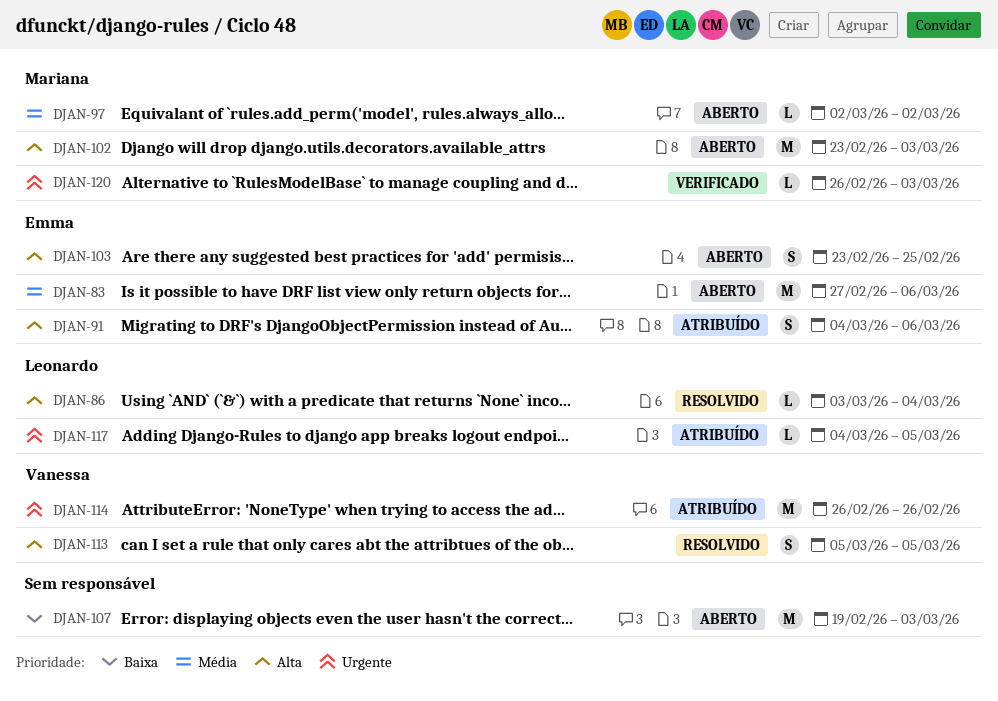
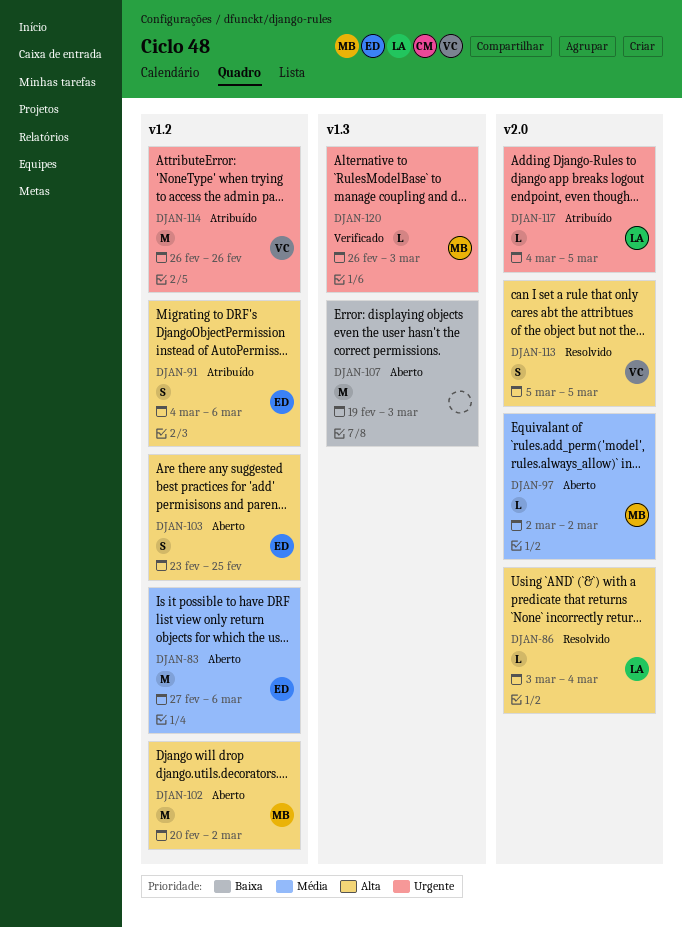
DJAN-102, start: Feb 23 -> Feb 20
DJAN-102, due: Mar 3 -> Mar 2

